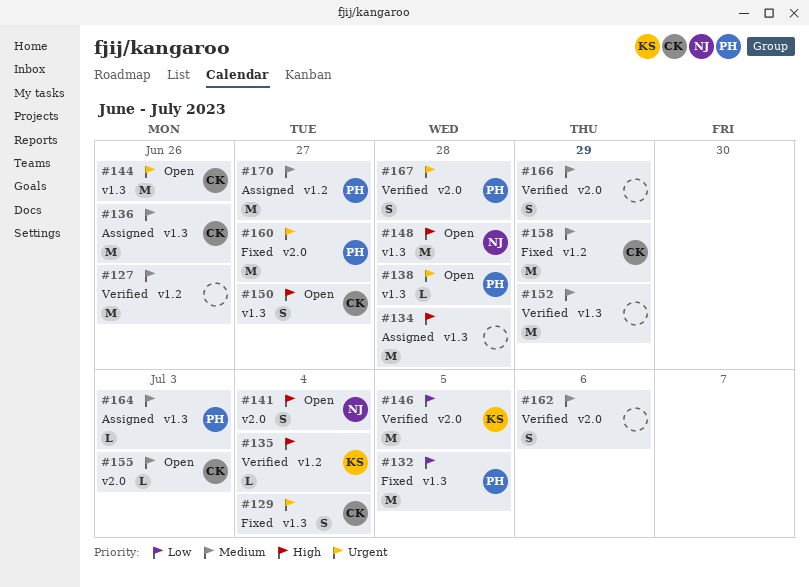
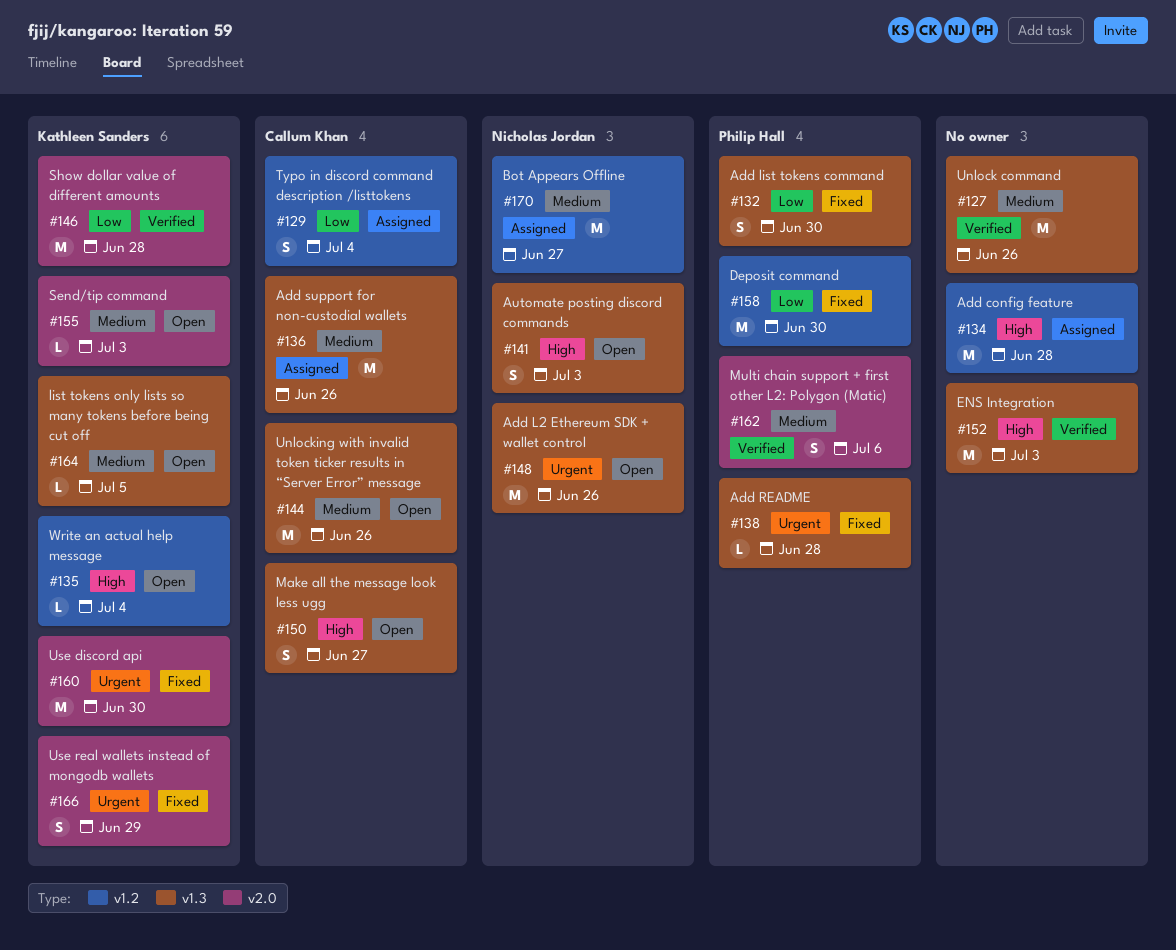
#127, label: v1.2 -> v1.3
#129, status: Fixed -> Assigned
#129, priority: Urgent -> Low
#129, label: v1.3 -> v1.2
#132, estimate: M -> S
#132, due: Jul 5 -> Jun 30
#134, label: v1.3 -> v1.2
#135, status: Verified -> Open
#138, status: Open -> Fixed
#141, label: v2.0 -> v1.3
#141, due: Jul 4 -> Jul 3
#144, priority: Urgent -> Medium
#146, due: Jul 5 -> Jun 28
#148, priority: High -> Urgent
#148, due: Jun 28 -> Jun 26
#152, priority: Medium -> High
#152, due: Jun 29 -> Jul 3
#155, owner: Callum Khan -> Kathleen Sanders
#158, owner: Callum Khan -> Philip Hall
#158, priority: Medium -> Low
#158, due: Jun 29 -> Jun 30
#160, owner: Philip Hall -> Kathleen Sanders
#160, due: Jun 27 -> Jun 30
#162, owner: none -> Philip Hall
#164, status: Assigned -> Open
#164, owner: Philip Hall -> Kathleen Sanders
#164, due: Jul 3 -> Jul 5
#166, status: Verified -> Fixed
#166, owner: none -> Kathleen Sanders
#166, priority: Medium -> Urgent
#167: present -> none
#170, owner: Philip Hall -> Nicholas Jordan

